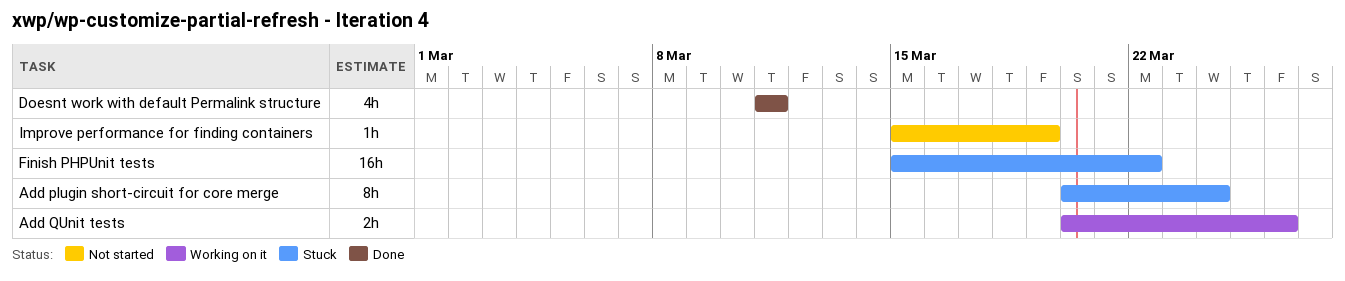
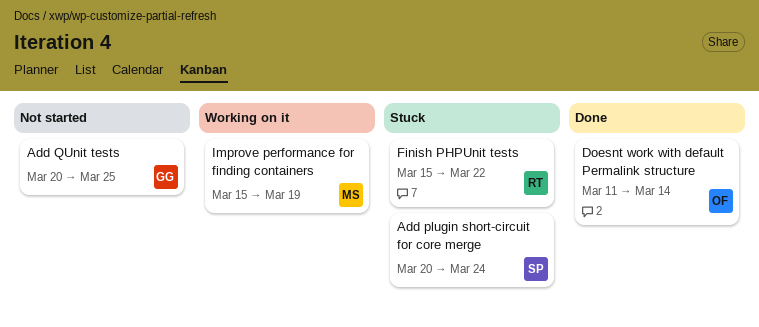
Add QUnit tests, status: Working on it -> Not started
Add QUnit tests, due: Mar 26 -> Mar 25
Doesnt work with default Permalink structure, due: Mar 11 -> Mar 14
Improve performance for finding containers, status: Not started -> Working on it

